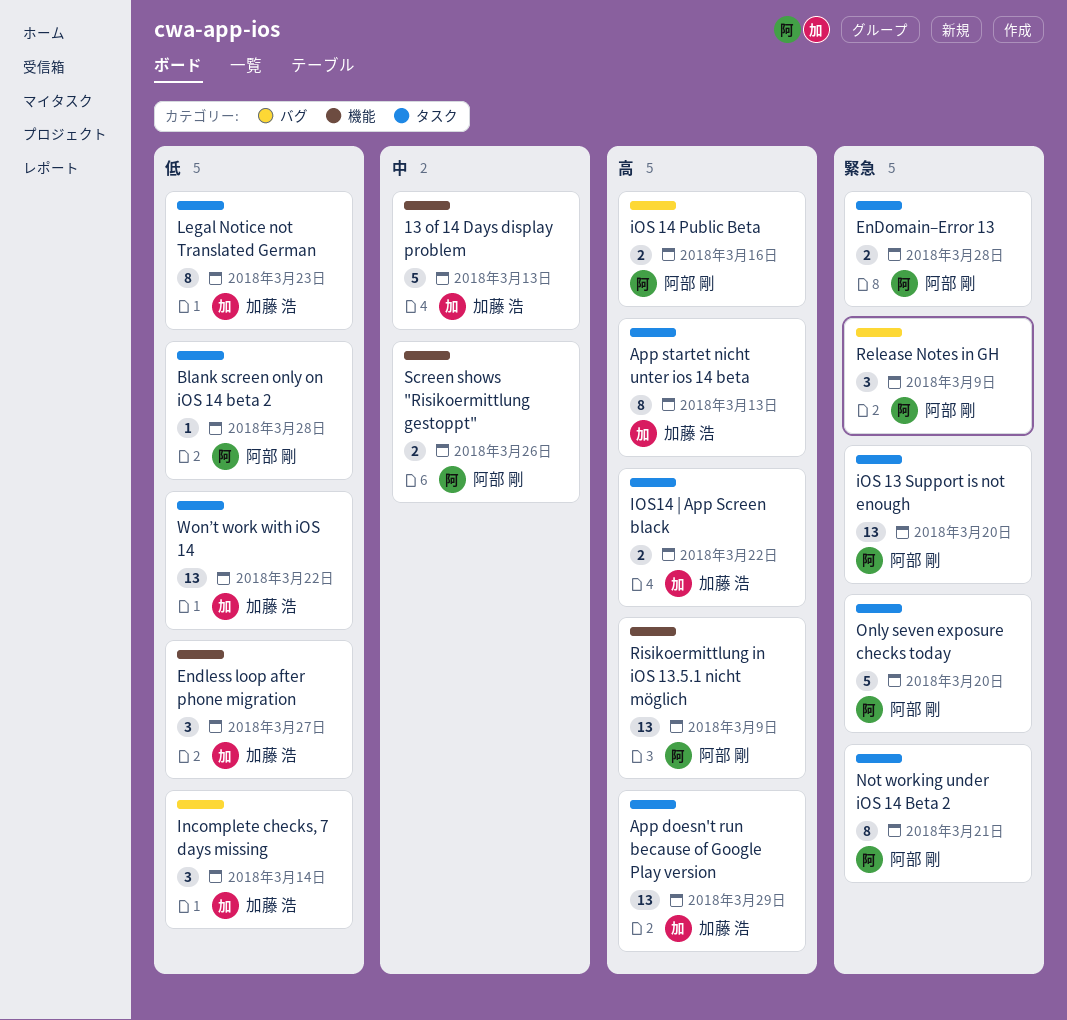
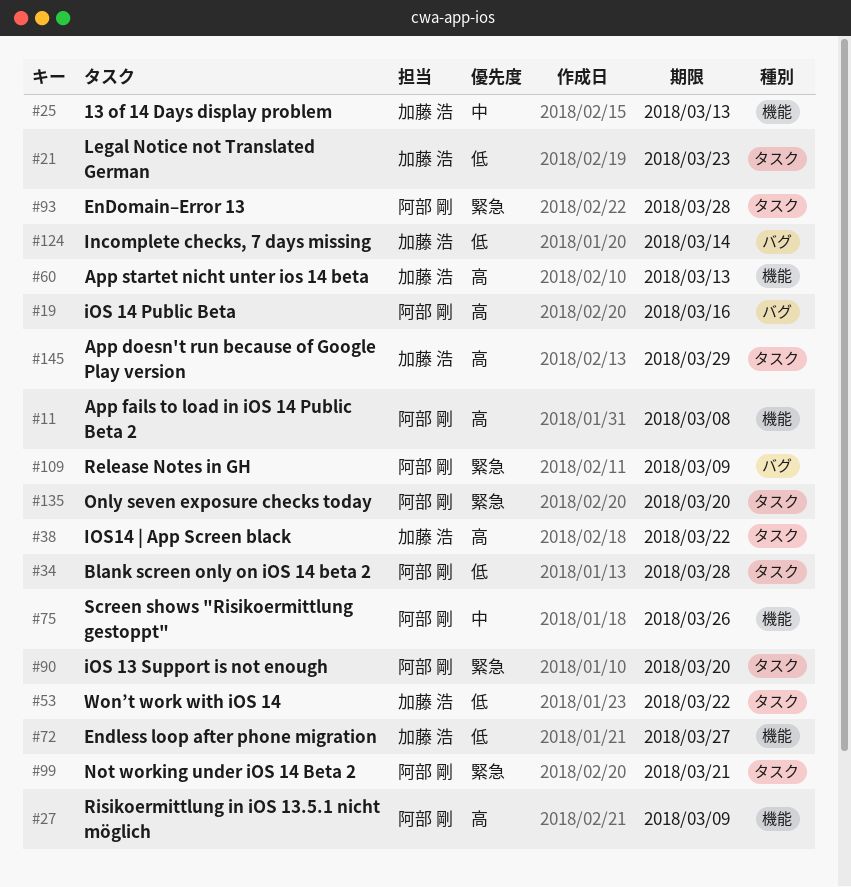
App fails to load in iOS 14 Public Beta 2: none -> present
App startet nicht unter ios 14 beta, label: タスク -> 機能

